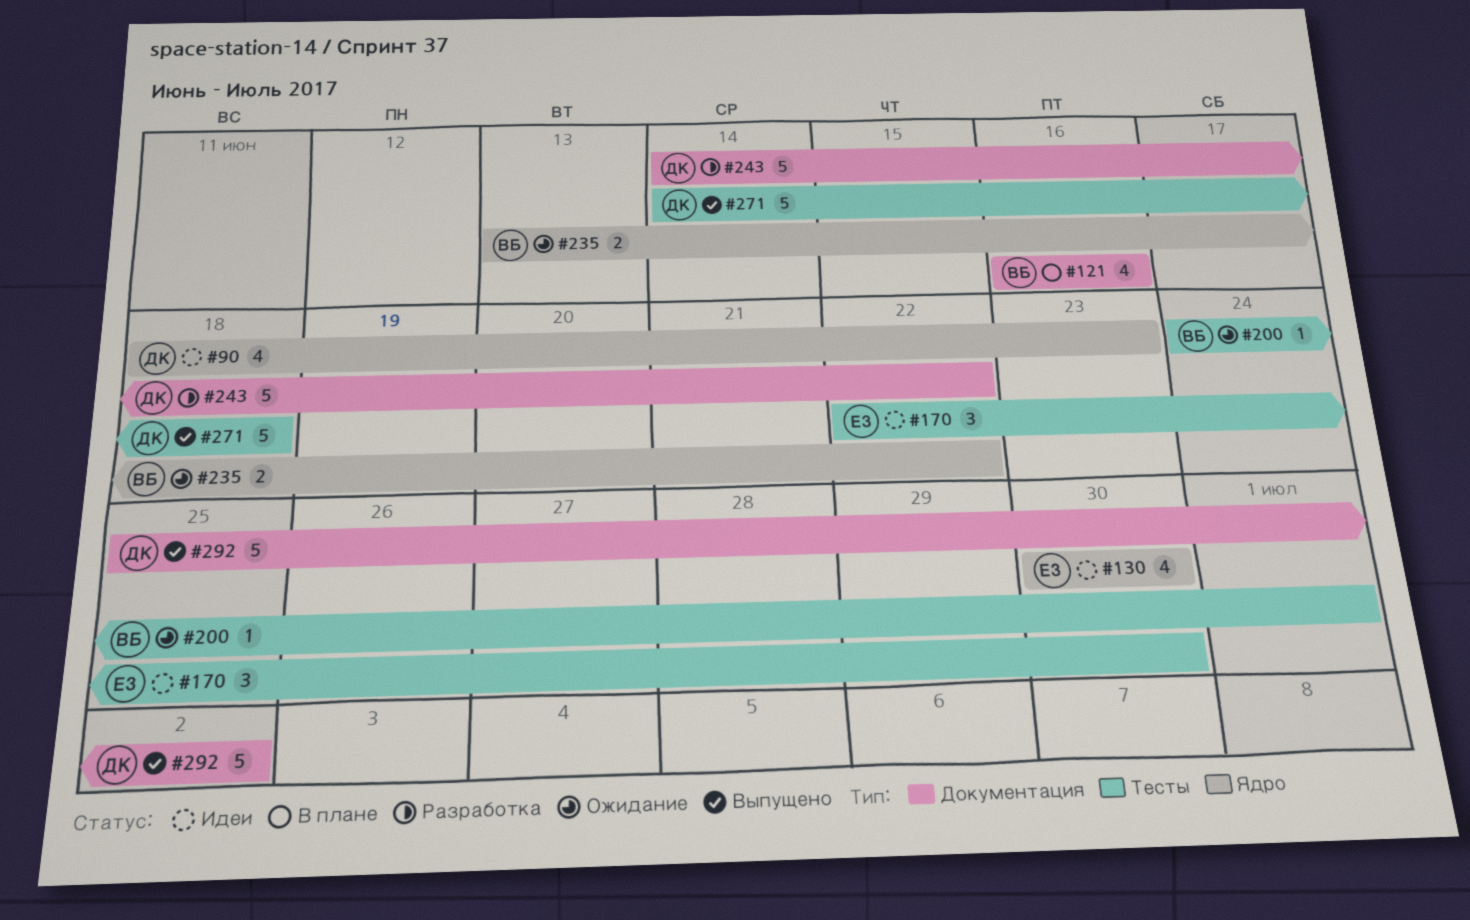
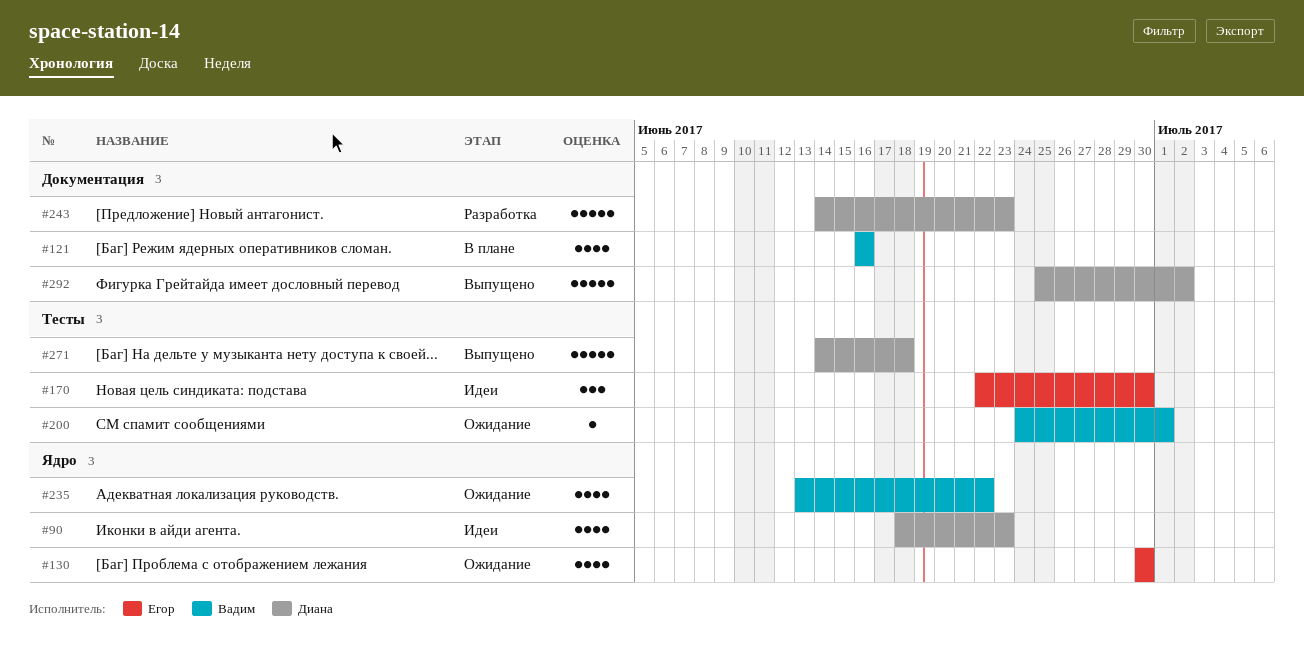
#130, status: Идеи -> Ожидание
#235, estimate: 2 -> 4
#243, due: Jun 22 -> Jun 23

